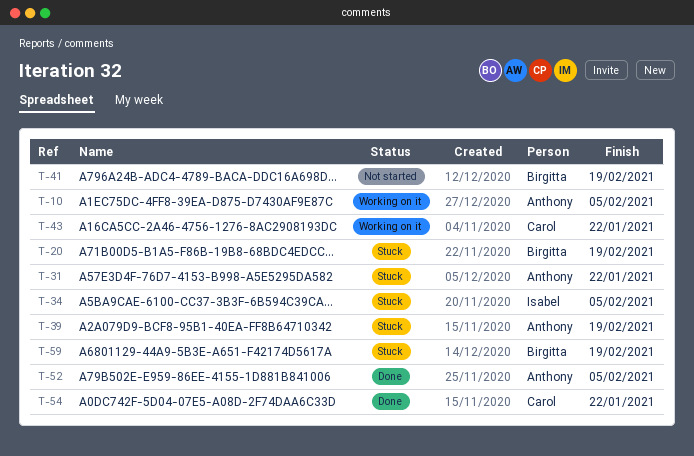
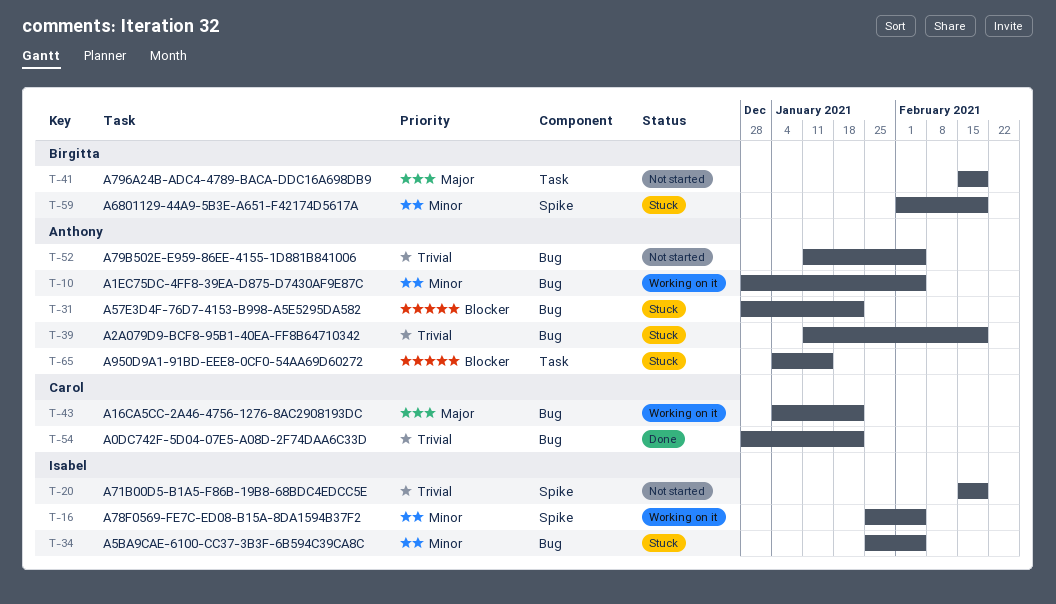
T-16: none -> present
T-20, status: Stuck -> Not started
T-20, owner: Birgitta -> Isabel
T-52, status: Done -> Not started
T-65: none -> present

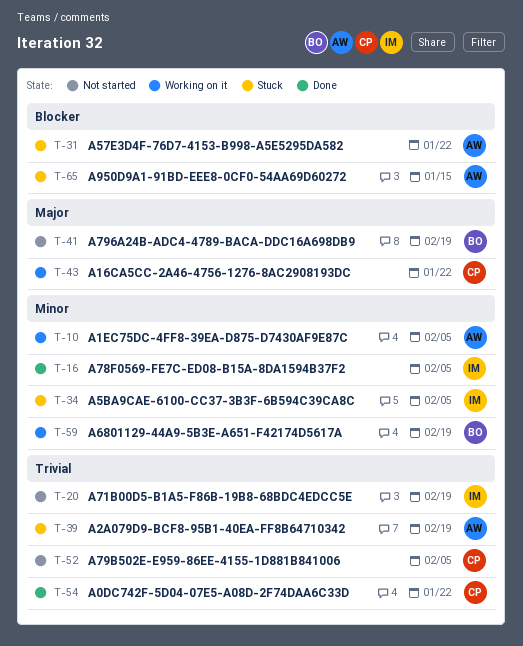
T-16, status: Working on it -> Done
T-52, owner: Anthony -> Carol
T-59, status: Stuck -> Working on it

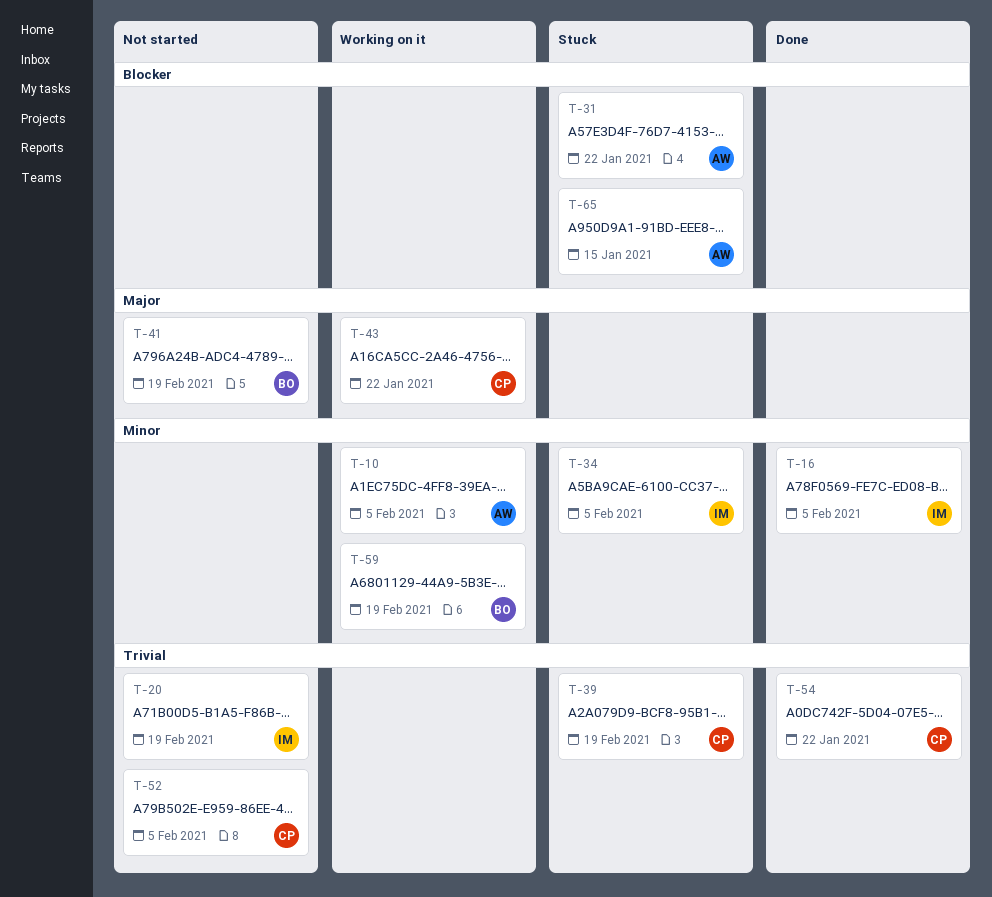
T-39, owner: AW -> CP

